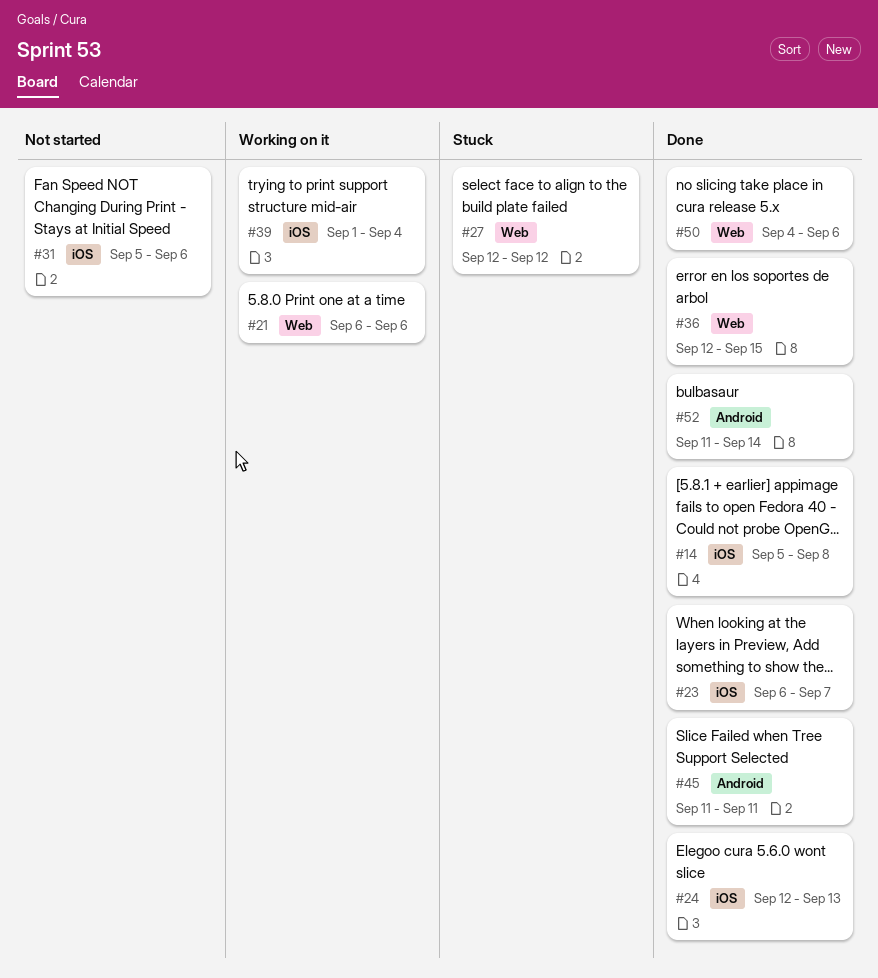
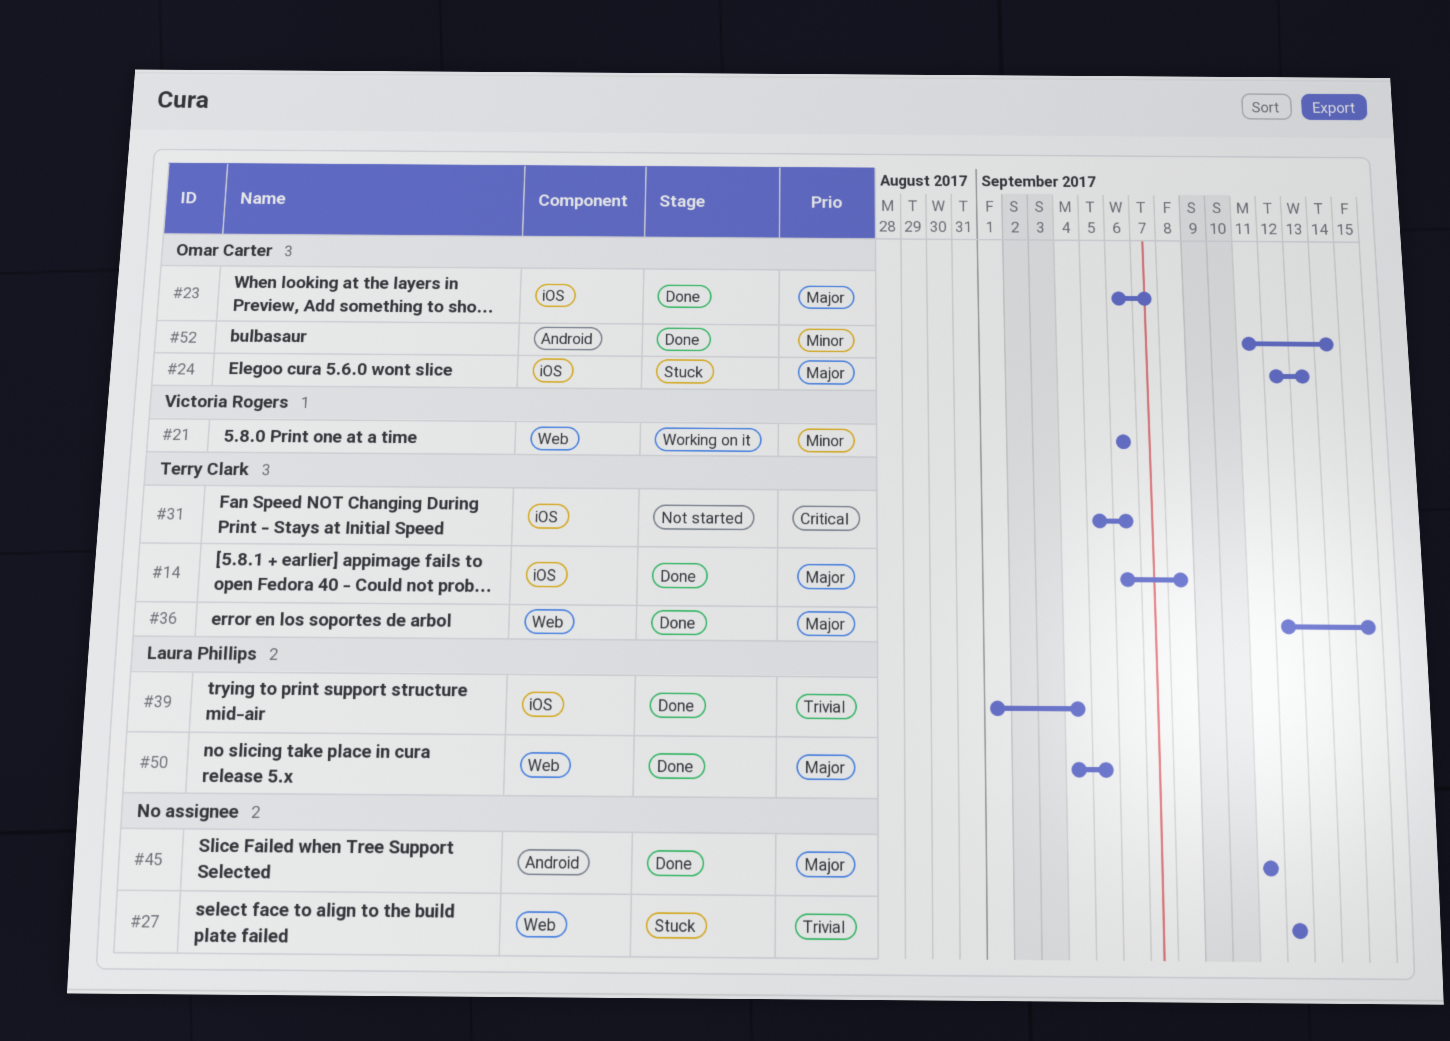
#14, start: Sep 5 -> Sep 6
#24, status: Done -> Stuck
#39, status: Working on it -> Done
#50, due: Sep 6 -> Sep 5

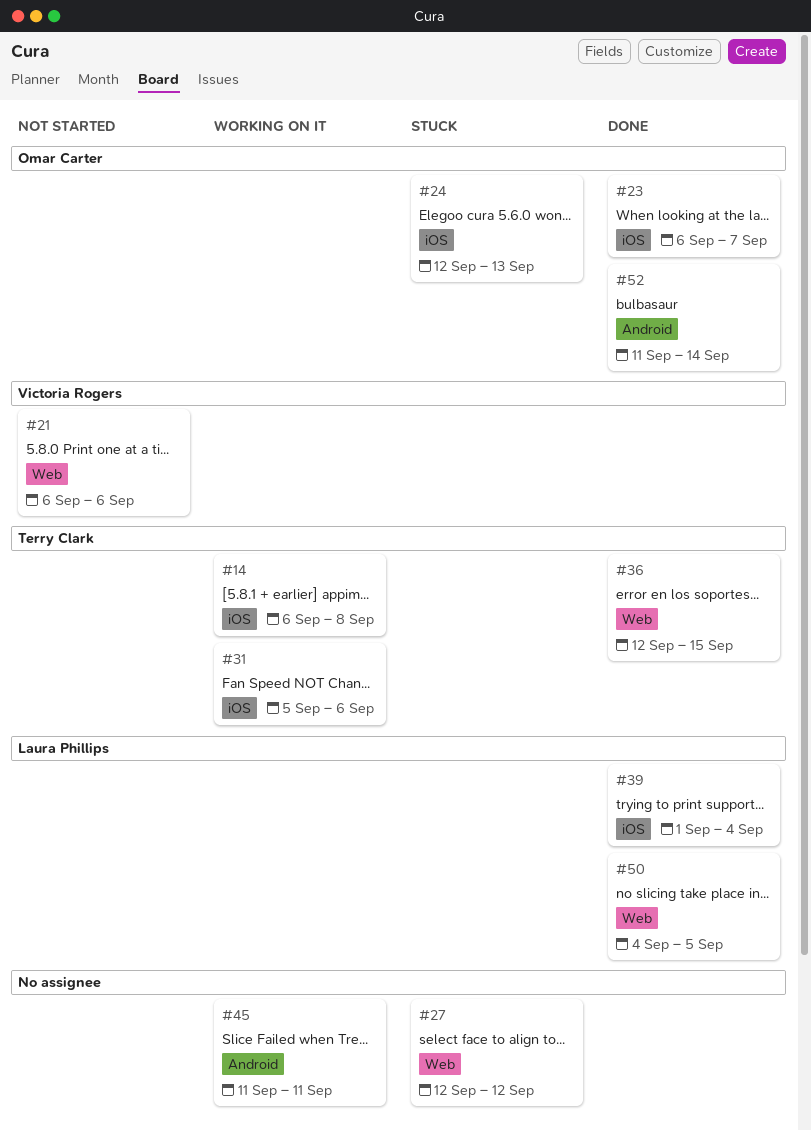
#14, status: Done -> Working on it
#21, status: Working on it -> Not started
#31, status: Not started -> Working on it
#45, status: Done -> Working on it

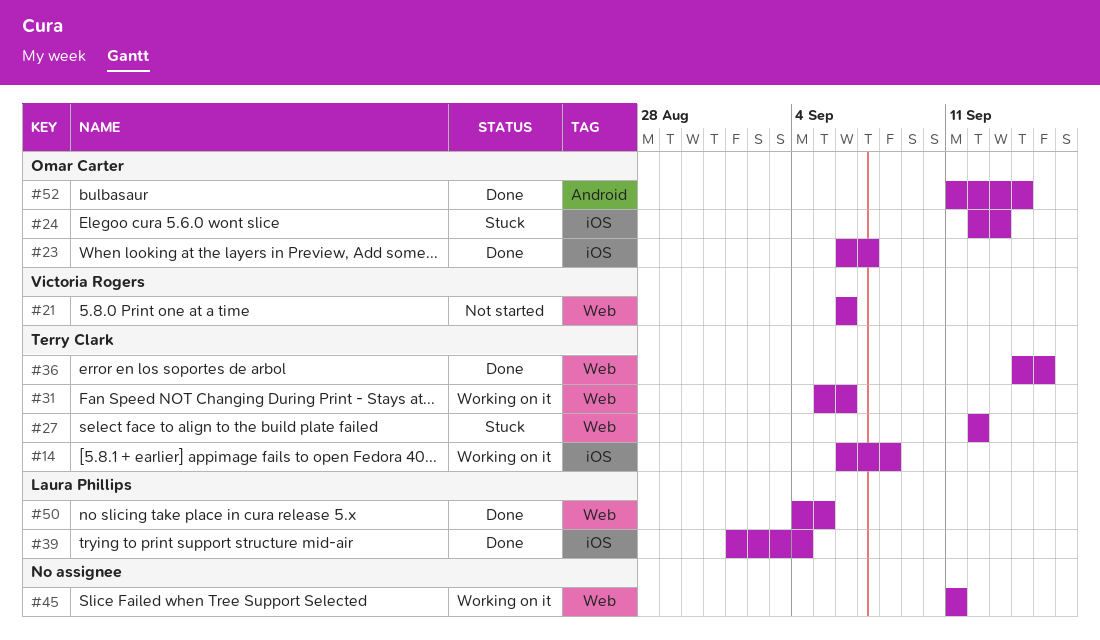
#27, owner: none -> Terry Clark
#31, label: iOS -> Web
#36, start: Sep 12 -> Sep 14
#45, label: Android -> Web

